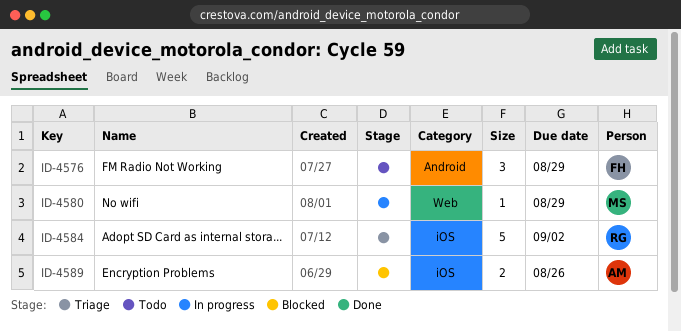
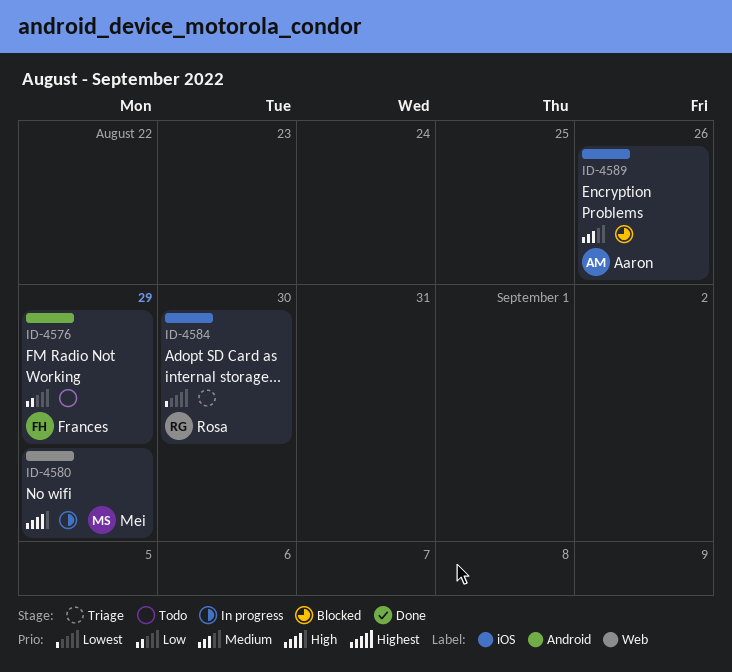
ID-4584, due: Sep 2 -> Aug 30

